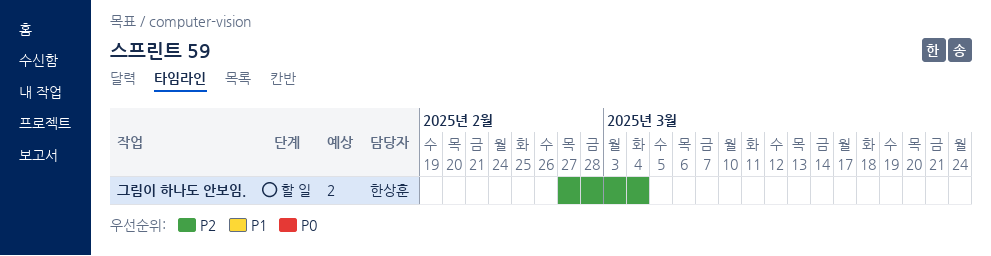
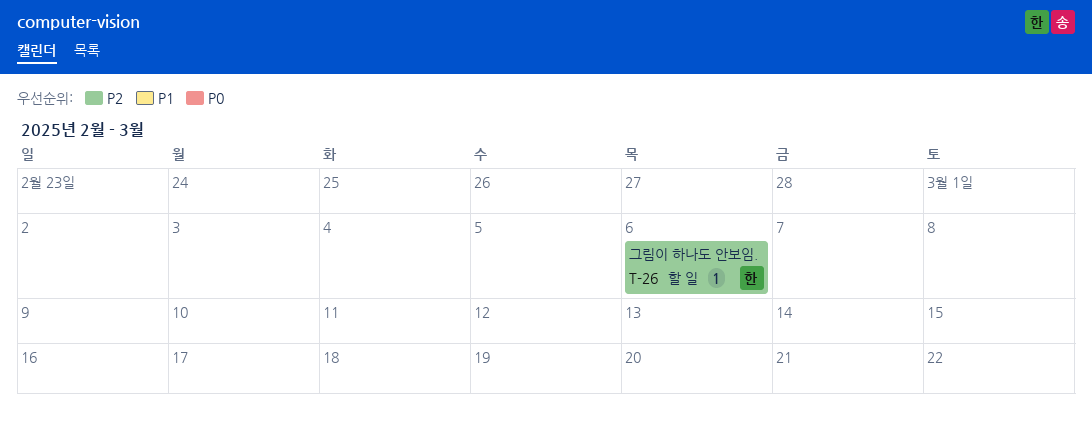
그림이 하나도 안보임., estimate: 2 -> 1
그림이 하나도 안보임., due: Mar 4 -> Mar 6

